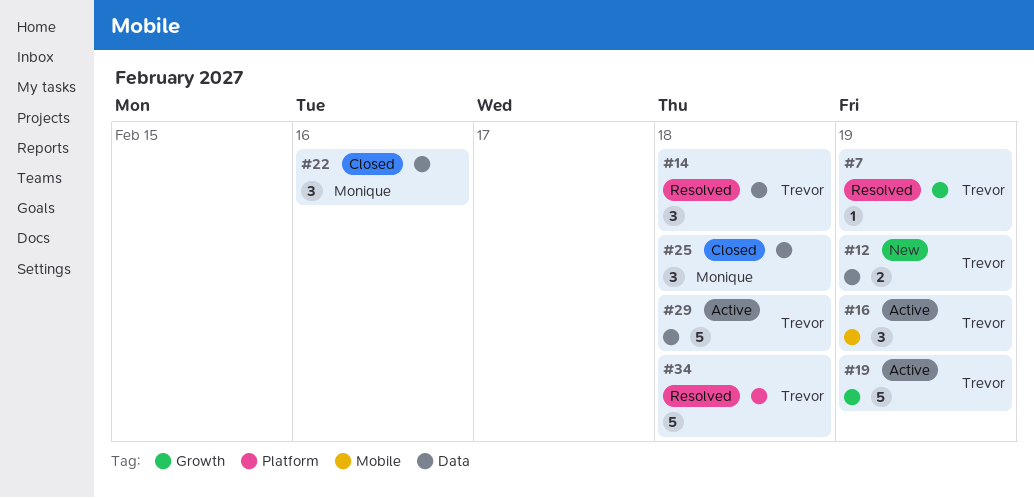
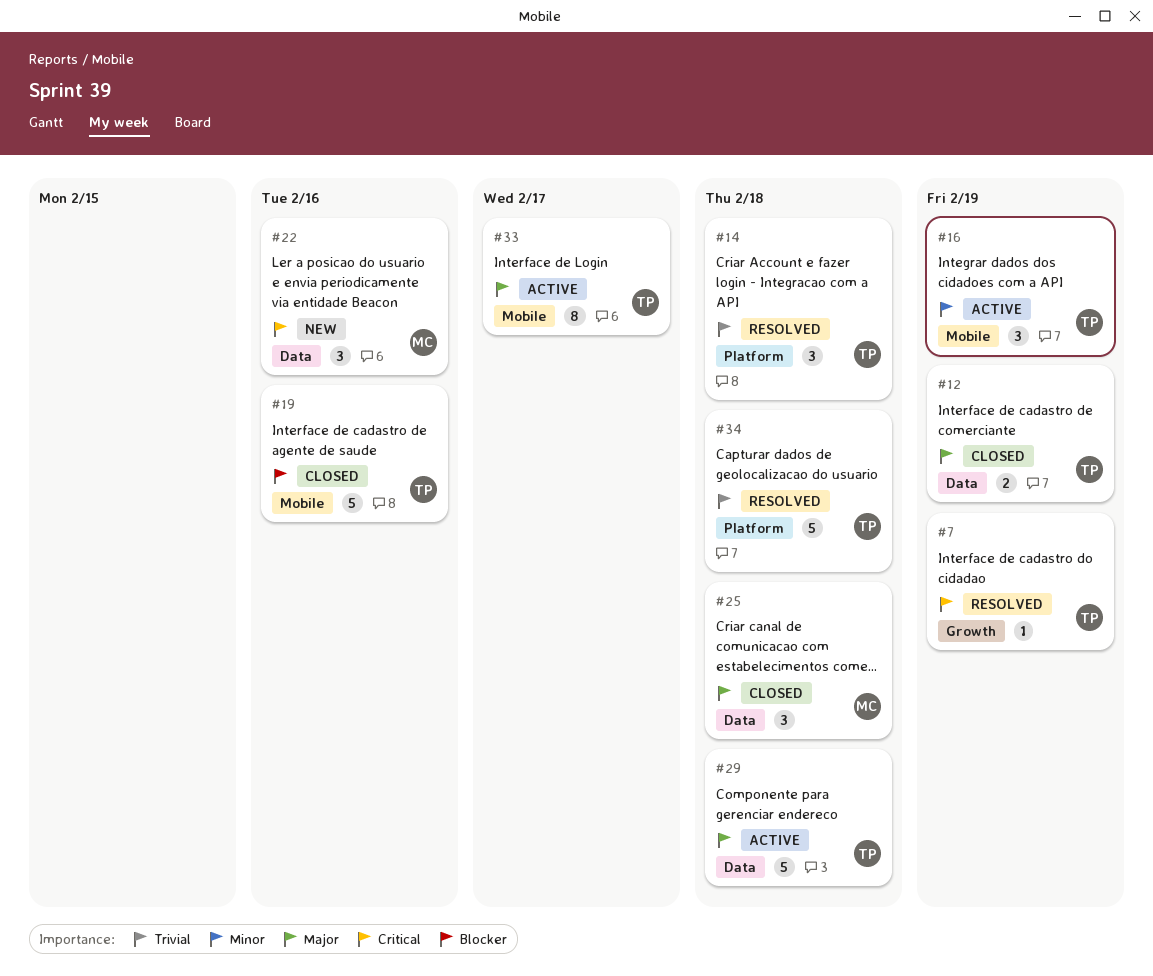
#12, status: New -> Closed
#14, label: Data -> Platform
#19, status: Active -> Closed
#19, label: Growth -> Mobile
#19, due: Feb 19 -> Feb 16
#22, status: Closed -> New
#33: none -> present

